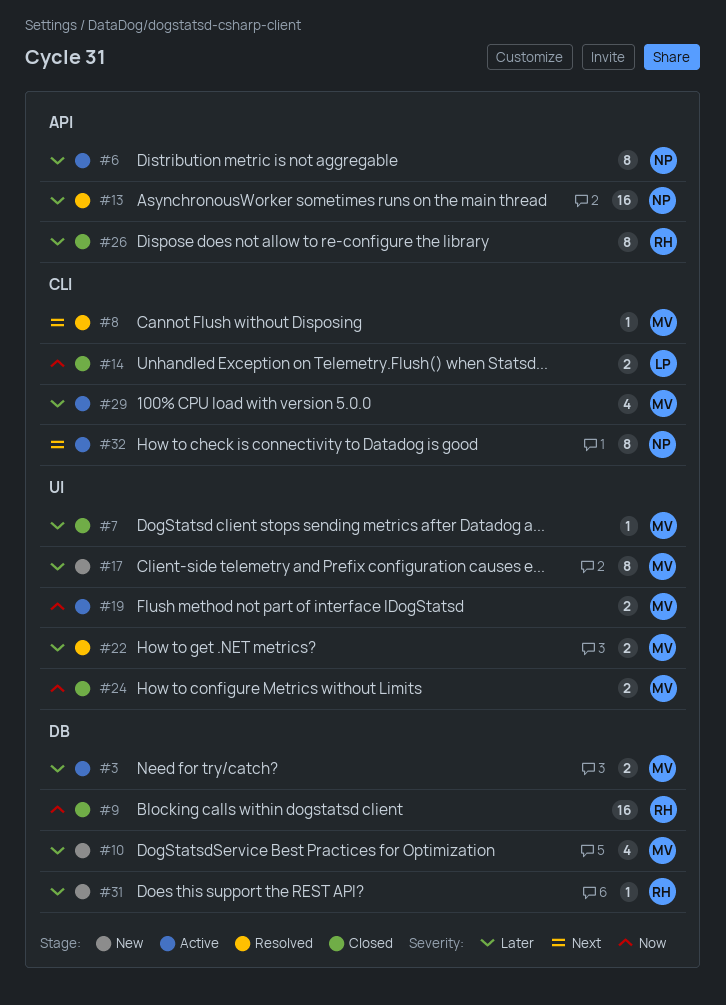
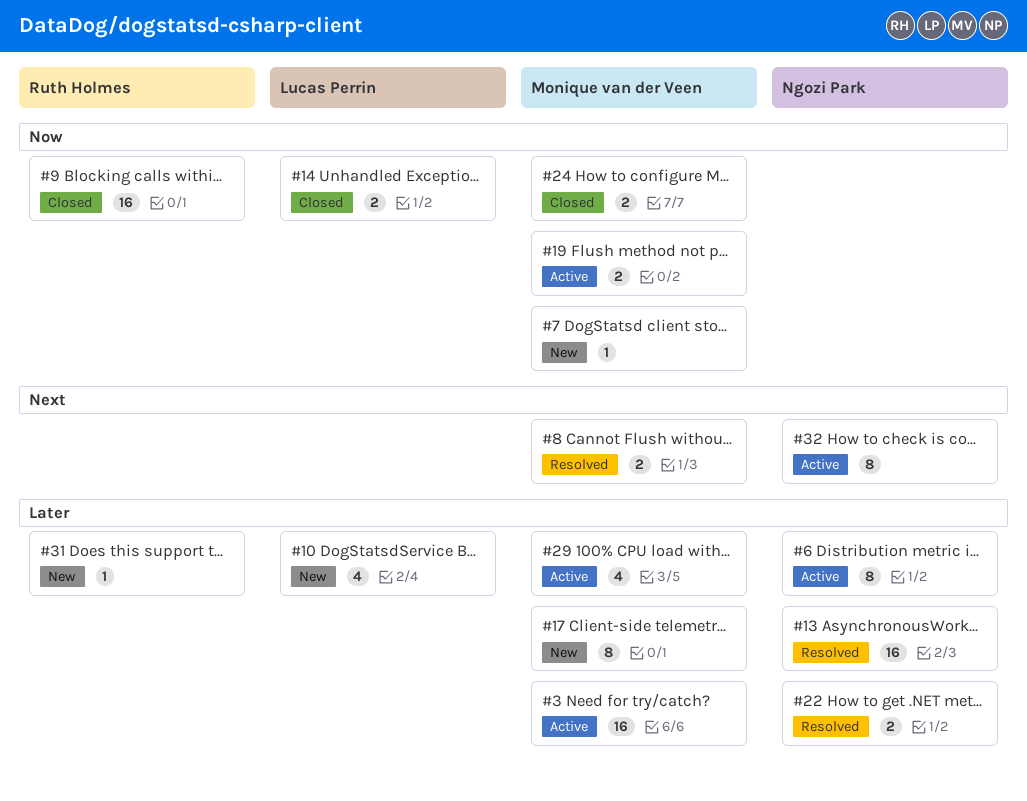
#3, estimate: 2 -> 16
#7, status: Closed -> New
#7, priority: Later -> Now
#8, estimate: 1 -> 2
#10, owner: Monique van der Veen -> Lucas Perrin
#22, owner: Monique van der Veen -> Ngozi Park
#26: present -> none

